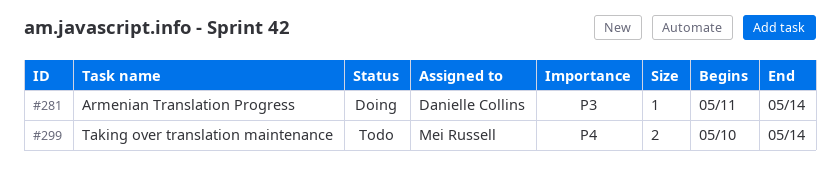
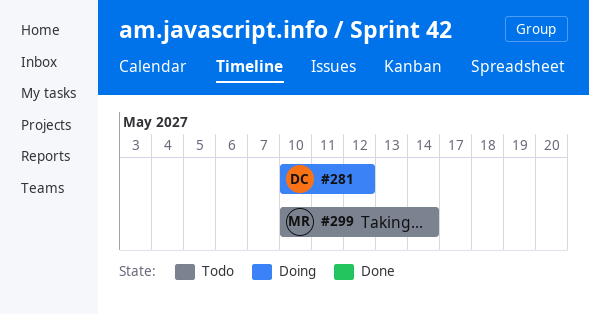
#281, start: May 11 -> May 10
#281, due: May 14 -> May 12

